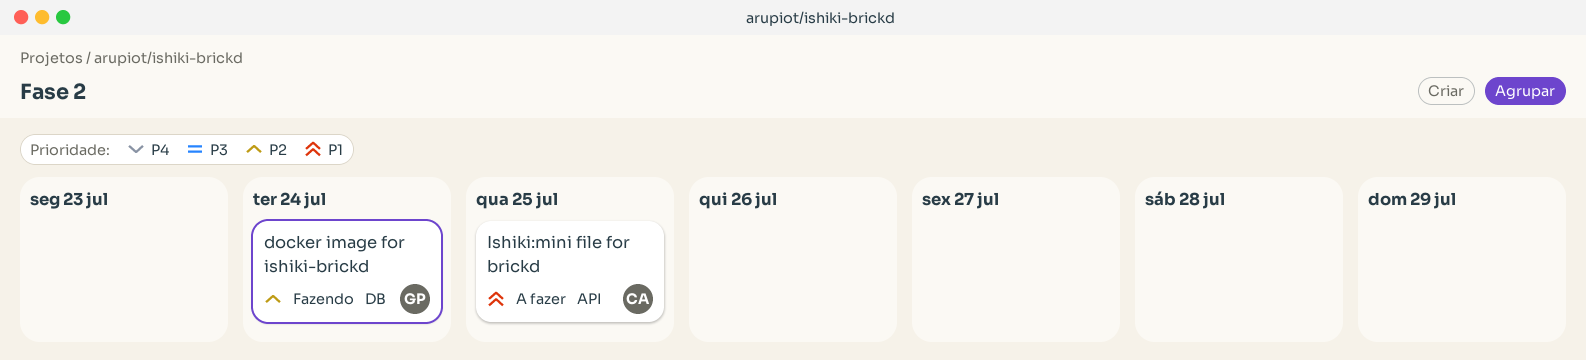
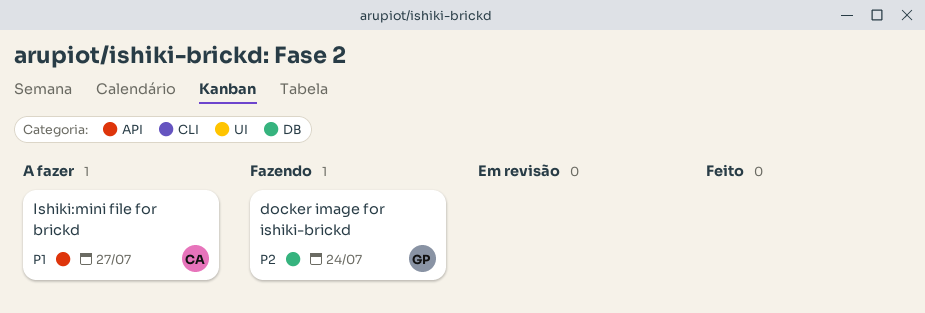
Ishiki:mini file for brickd, due: Jul 25 -> Jul 27

